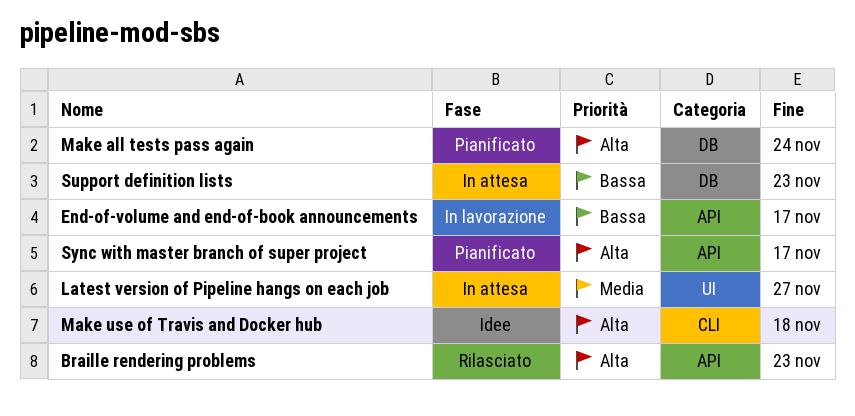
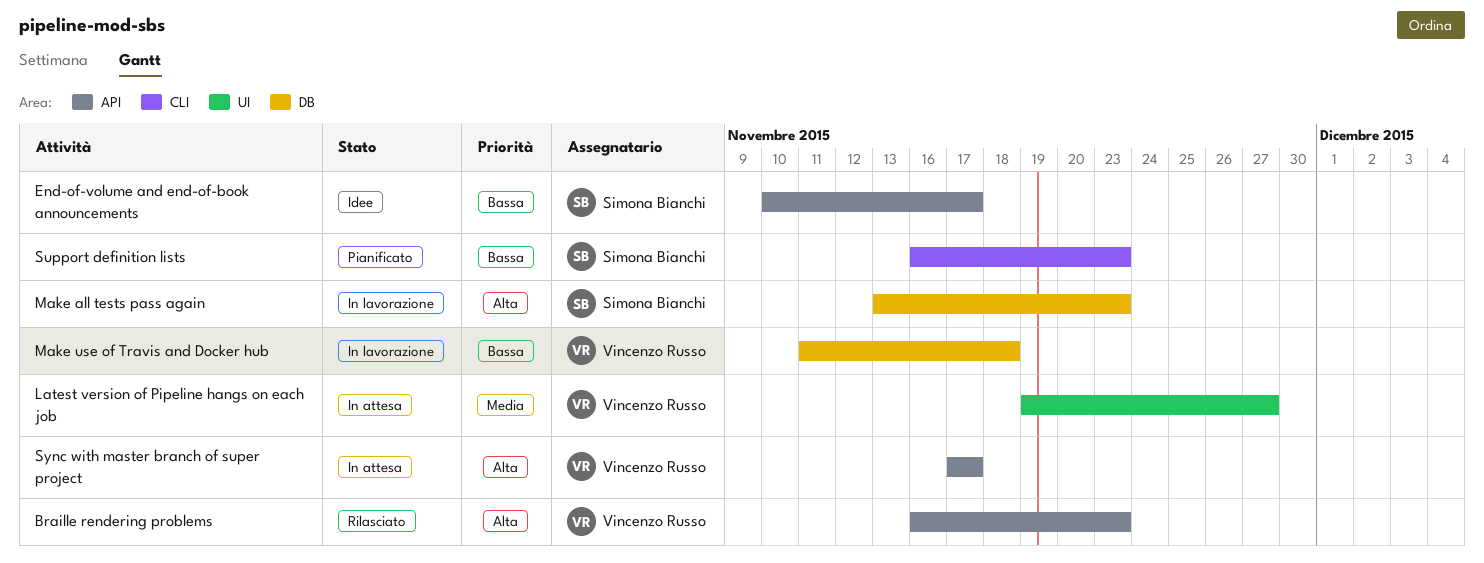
End-of-volume and end-of-book announcements, status: In lavorazione -> Idee
Make all tests pass again, status: Pianificato -> In lavorazione
Make all tests pass again, due: Nov 24 -> Nov 23
Make use of Travis and Docker hub, status: Idee -> In lavorazione
Make use of Travis and Docker hub, priority: Alta -> Bassa
Make use of Travis and Docker hub, label: CLI -> DB
Support definition lists, status: In attesa -> Pianificato
Support definition lists, label: DB -> CLI
Sync with master branch of super project, status: Pianificato -> In attesa

